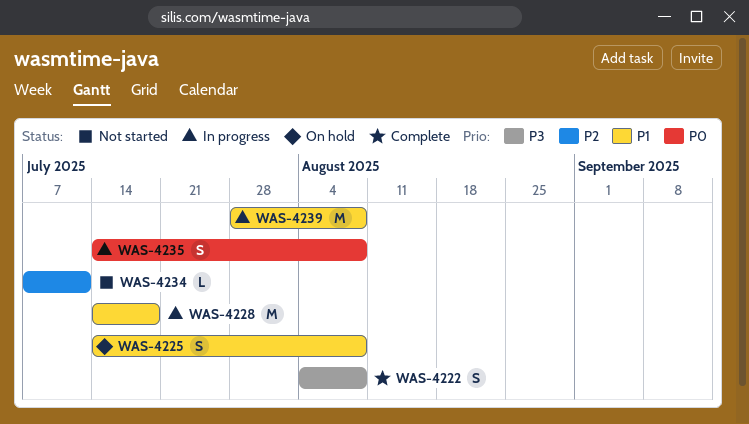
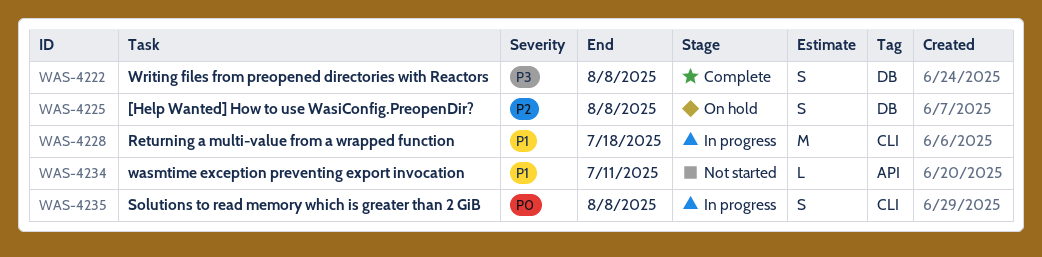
WAS-4225, priority: P1 -> P2
WAS-4234, priority: P2 -> P1
WAS-4239: present -> none

